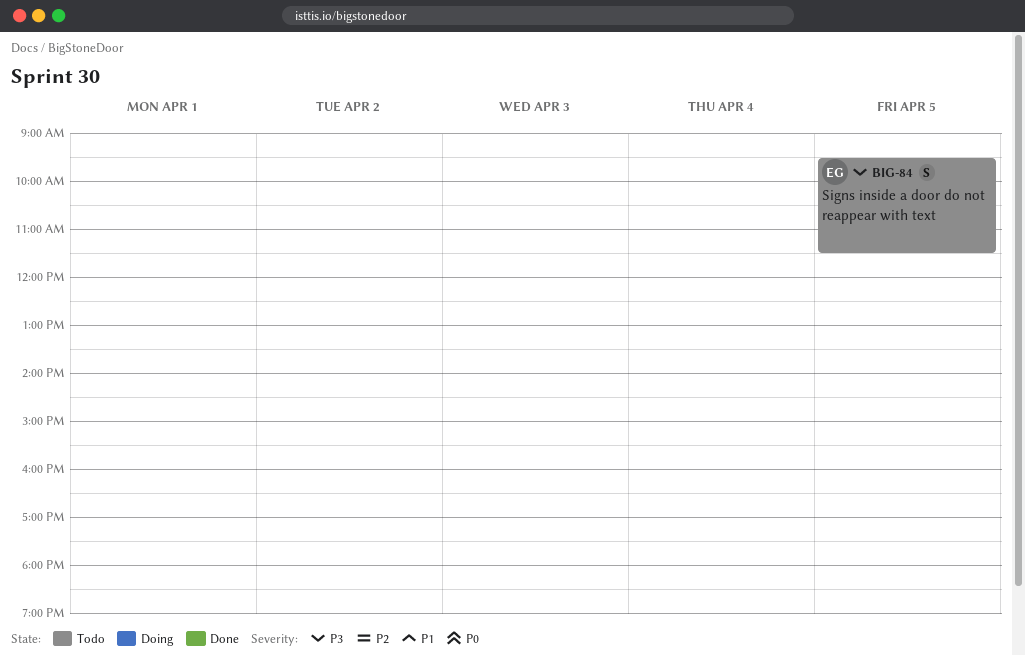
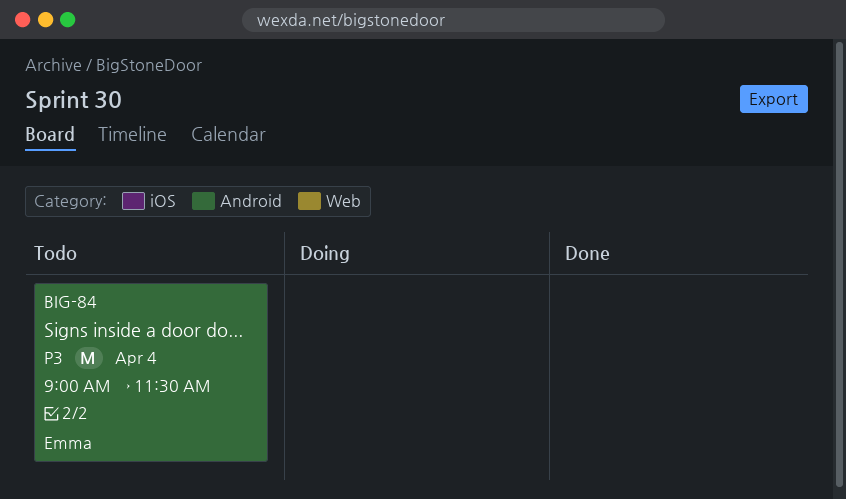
BIG-84, estimate: S -> M
BIG-84, day: Apr 5 -> Apr 4
BIG-84, begins: 09:30 -> 09:00

